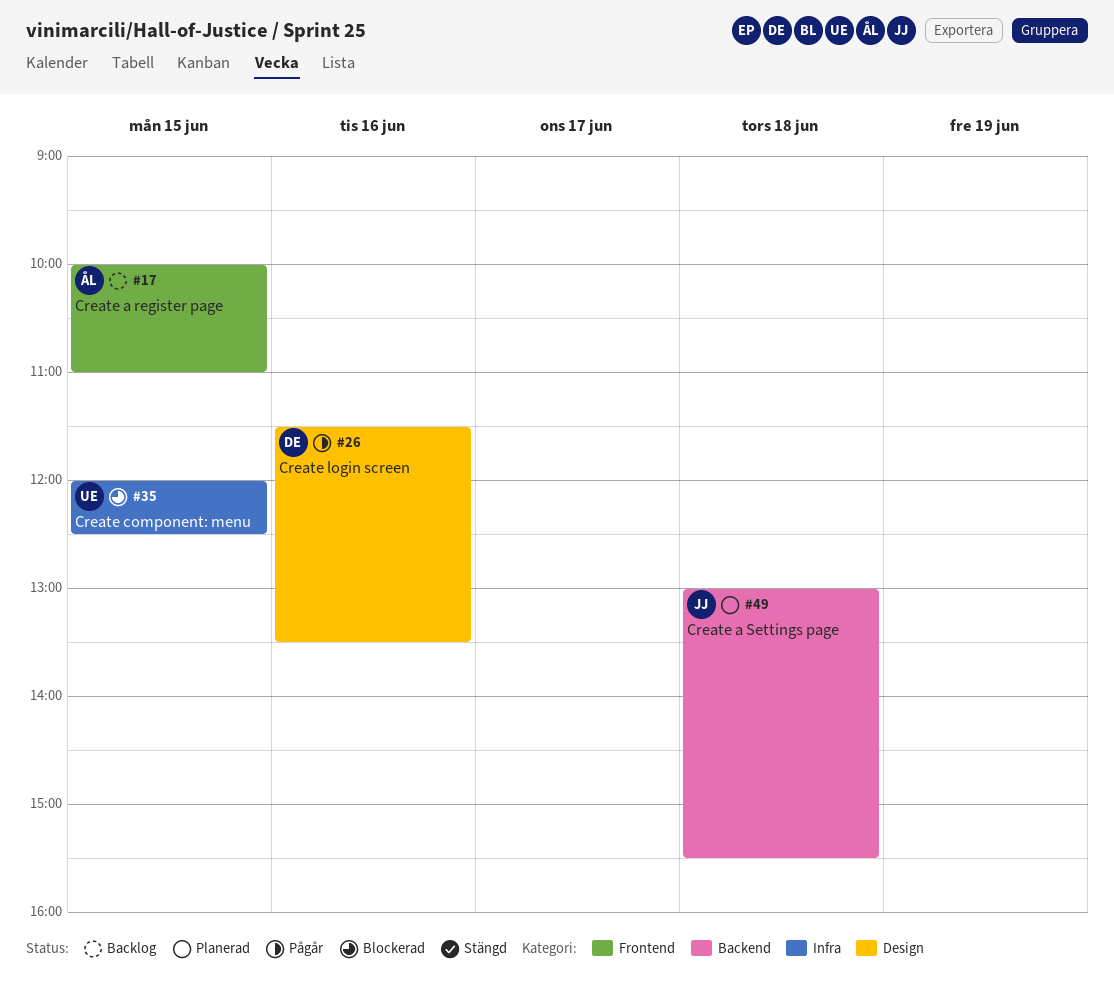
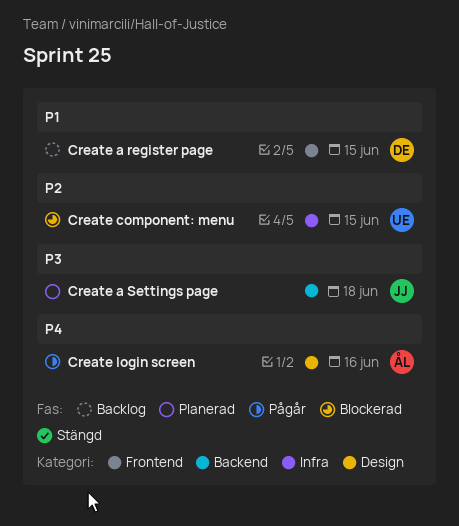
Create a register page, owner: ÅL -> DE
Create login screen, owner: DE -> ÅL

